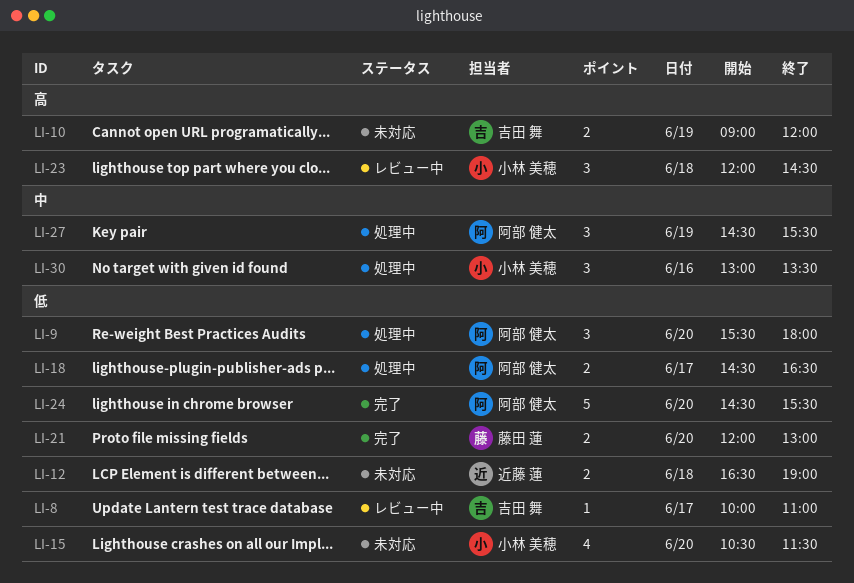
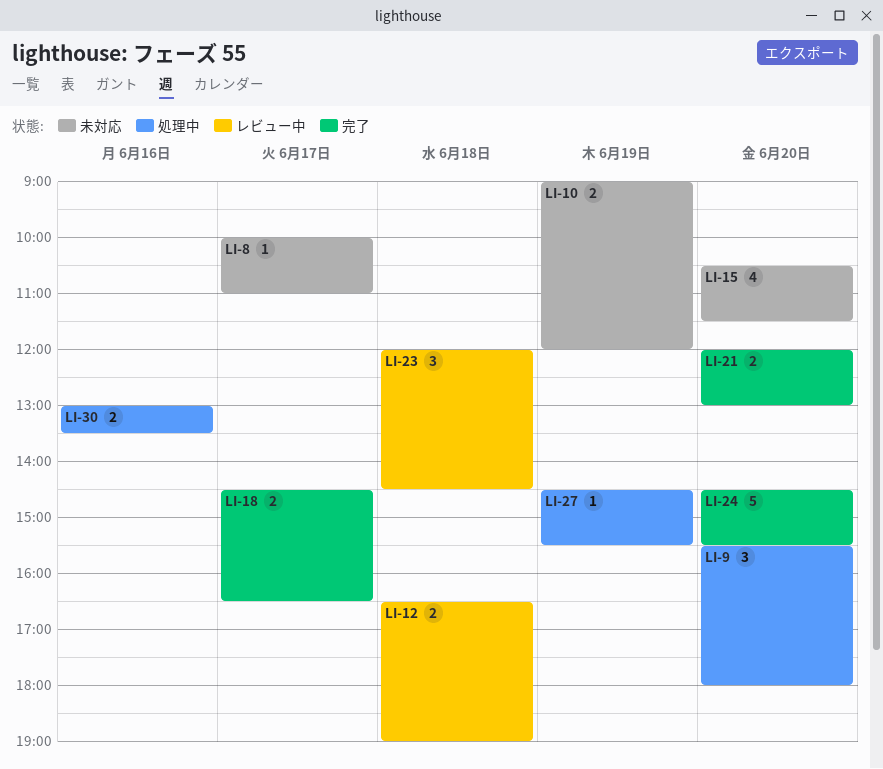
LI-8, status: レビュー中 -> 未対応
LI-12, status: 未対応 -> レビュー中
LI-18, status: 処理中 -> 完了
LI-27, estimate: 3 -> 1
LI-30, estimate: 3 -> 2

